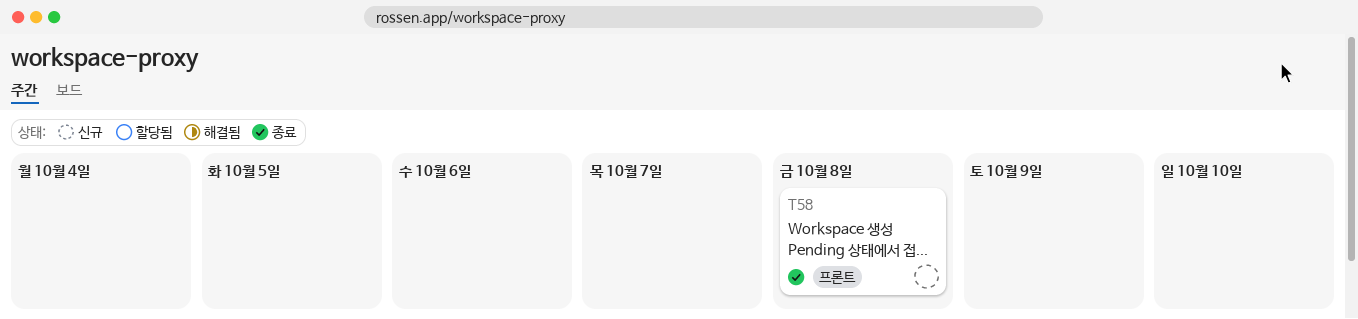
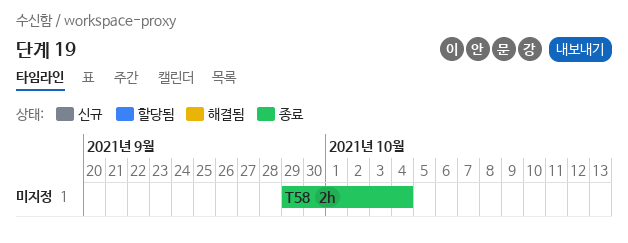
T58, due: Oct 8 -> Oct 4

